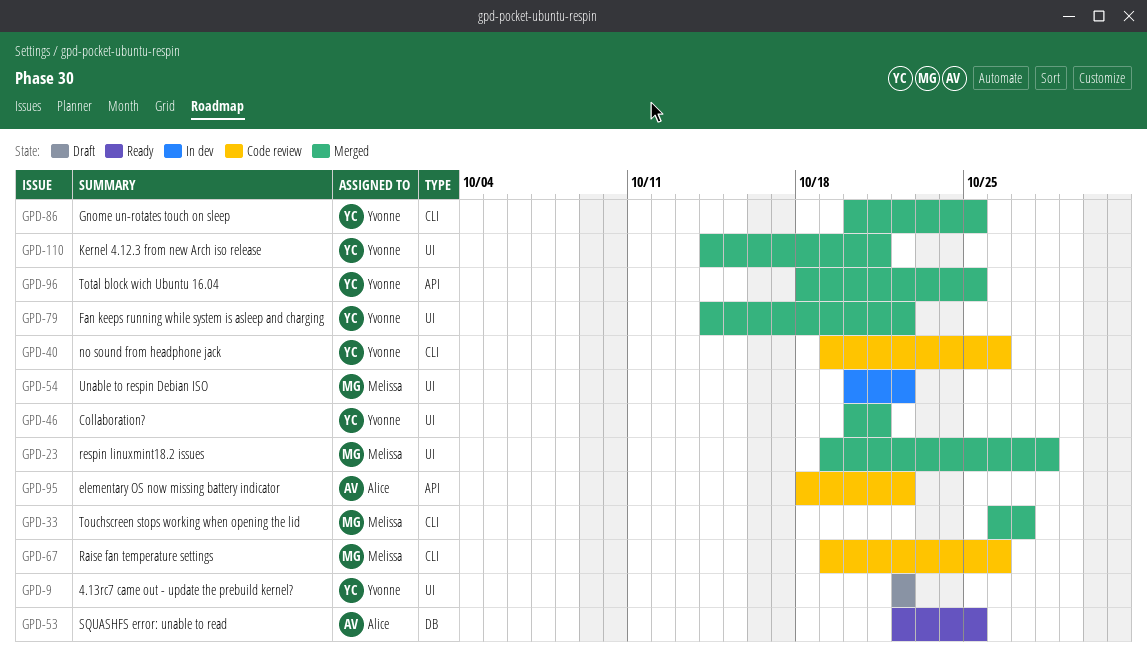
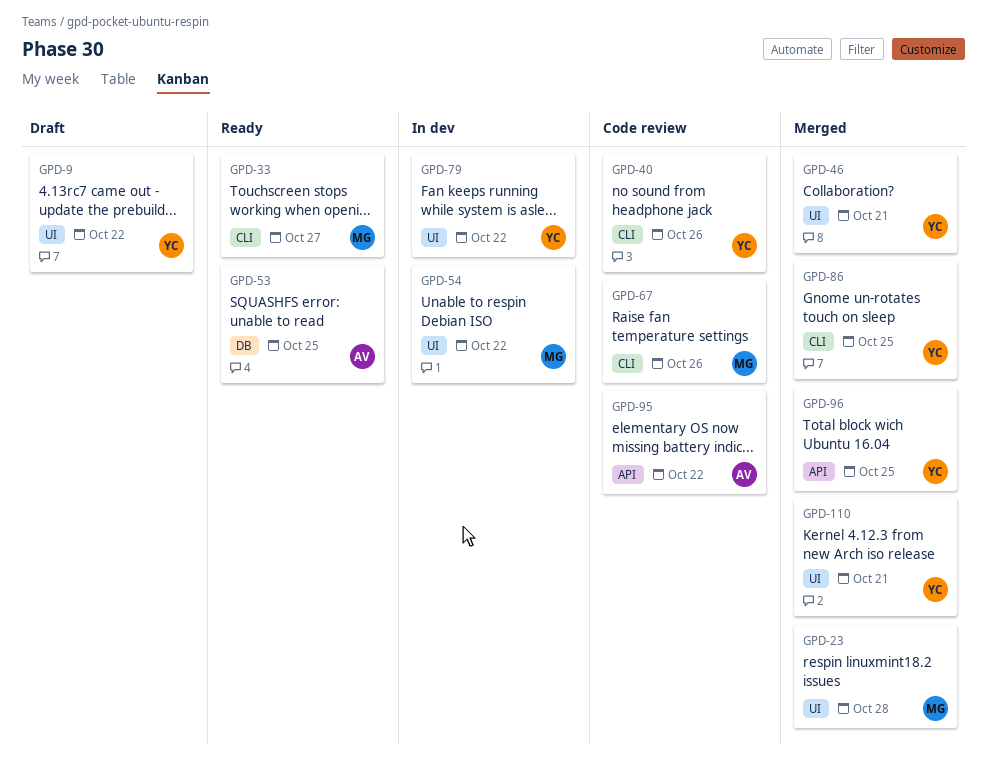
GPD-33, status: Merged -> Ready
GPD-79, status: Merged -> In dev

